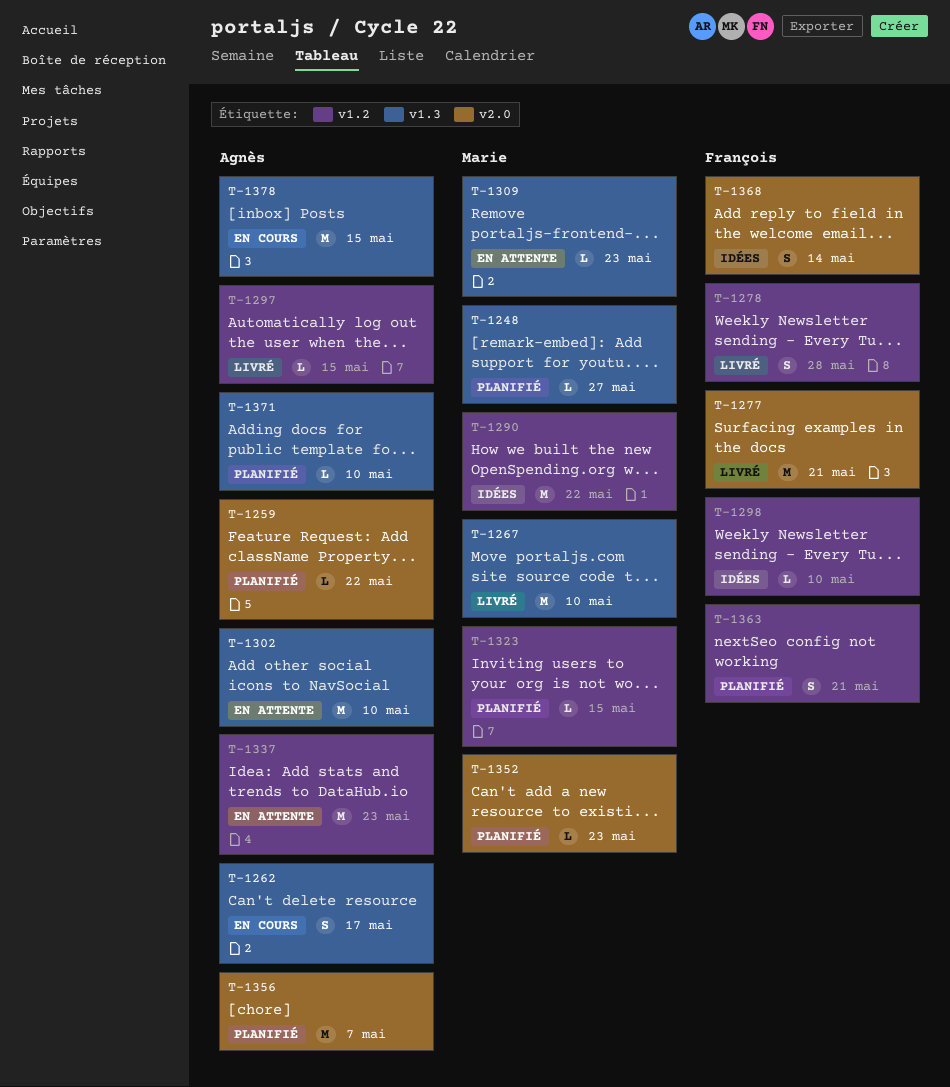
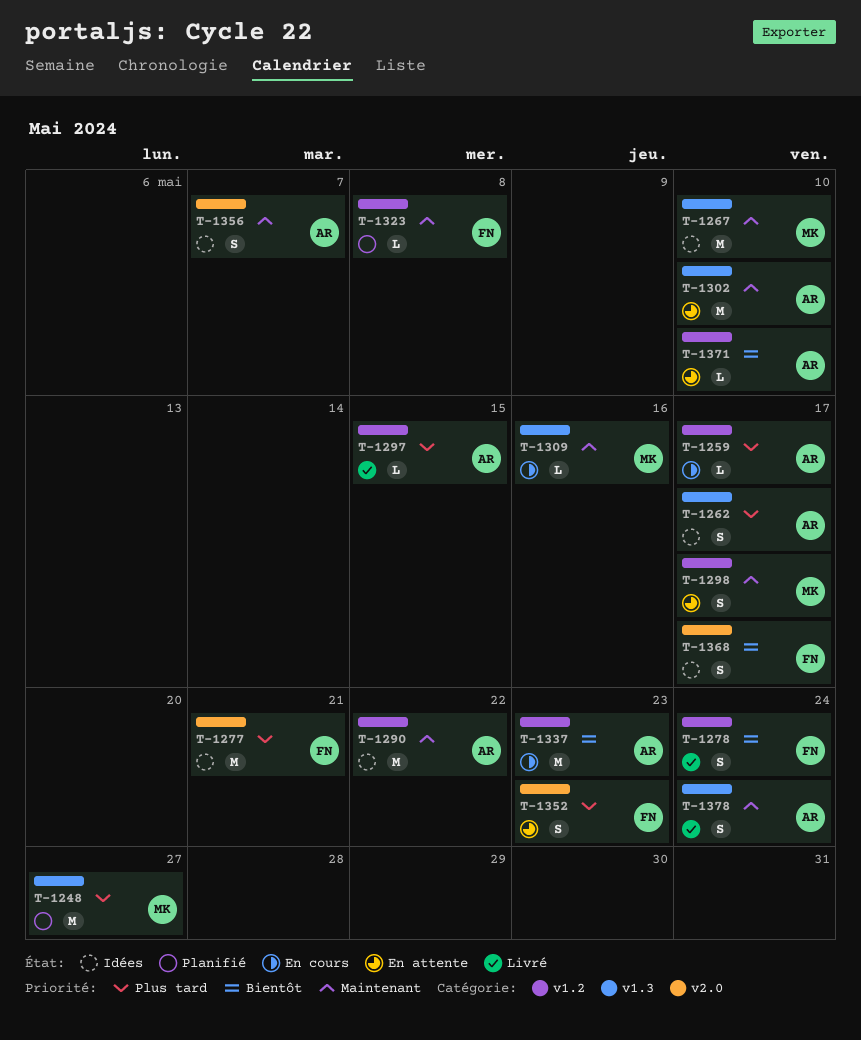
T-1248, estimate: L -> M
T-1259, status: Planifié -> En cours
T-1259, label: v2.0 -> v1.2
T-1259, due: May 22 -> May 17
T-1262, status: En cours -> Idées
T-1267, status: Livré -> Idées
T-1277, status: Livré -> Idées
T-1278, due: May 28 -> May 24
T-1290, owner: Marie -> Agnès
T-1298, status: Idées -> En attente
T-1298, owner: François -> Marie
T-1298, estimate: L -> S
T-1298, due: May 10 -> May 17
T-1309, status: En attente -> En cours
T-1309, due: May 23 -> May 16
T-1323, owner: Marie -> François
T-1323, due: May 15 -> May 8
T-1337, status: En attente -> En cours
T-1352, status: Planifié -> En attente
T-1352, owner: Marie -> François
T-1352, estimate: L -> S
T-1356, status: Planifié -> Idées
T-1356, estimate: M -> S
T-1363: present -> none
T-1368, due: May 14 -> May 17
T-1371, status: Planifié -> En attente
T-1371, label: v1.3 -> v1.2
T-1378, status: En cours -> Livré
T-1378, estimate: M -> S
T-1378, due: May 15 -> May 24

